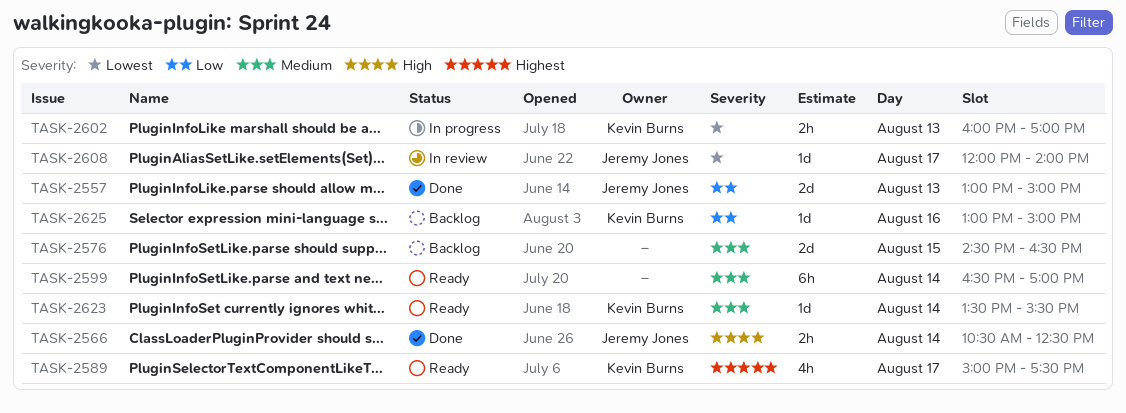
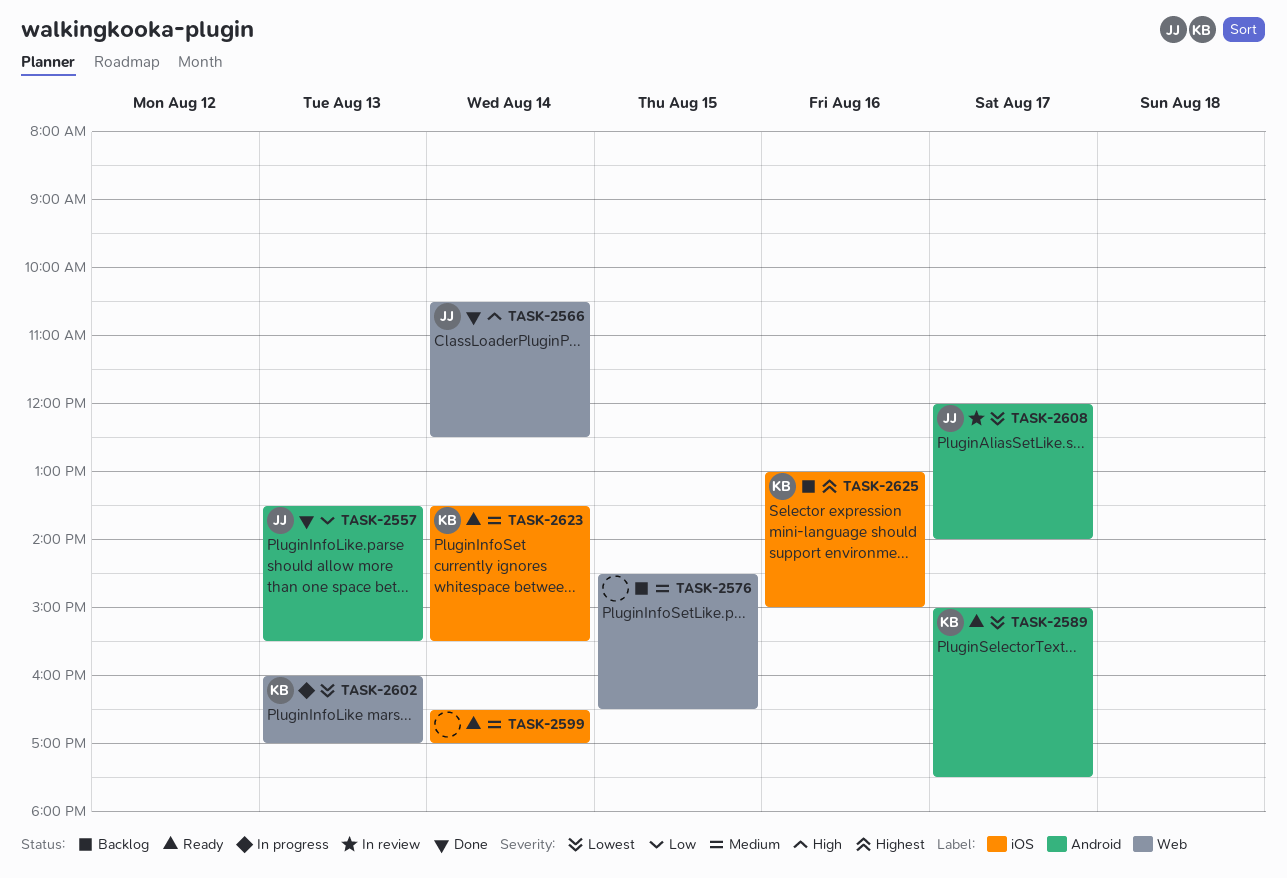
TASK-2557, begins: 13:00 -> 13:30
TASK-2557, ends: 15:00 -> 15:30
TASK-2589, priority: Highest -> Lowest
TASK-2625, priority: Low -> Highest

